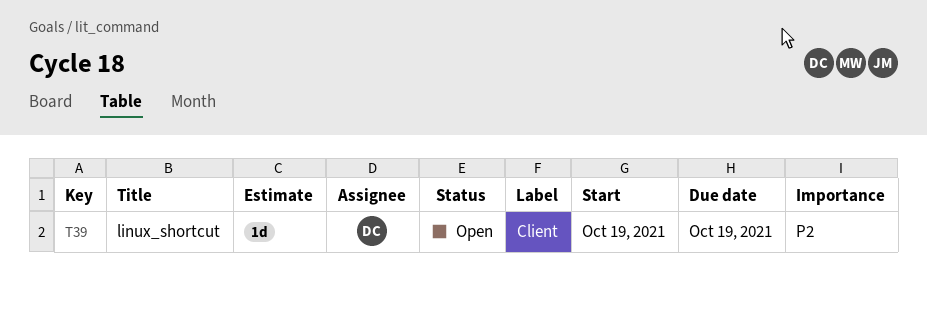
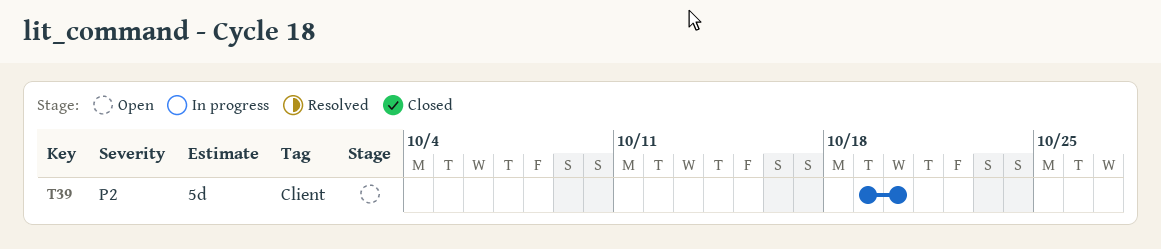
T39, estimate: 1d -> 5d
T39, due: Oct 19 -> Oct 20

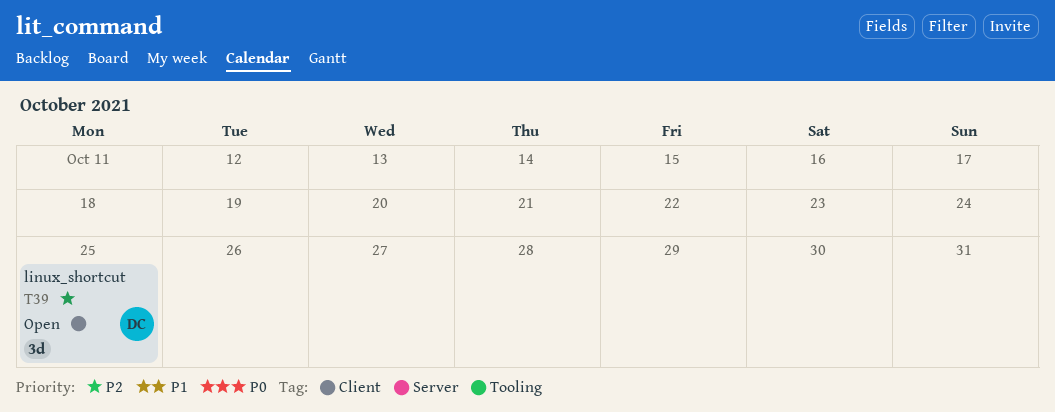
T39, estimate: 5d -> 3d
T39, due: Oct 20 -> Oct 25

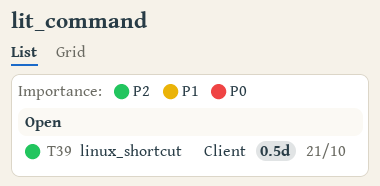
T39, estimate: 3d -> 0.5d
T39, due: Oct 25 -> Oct 21

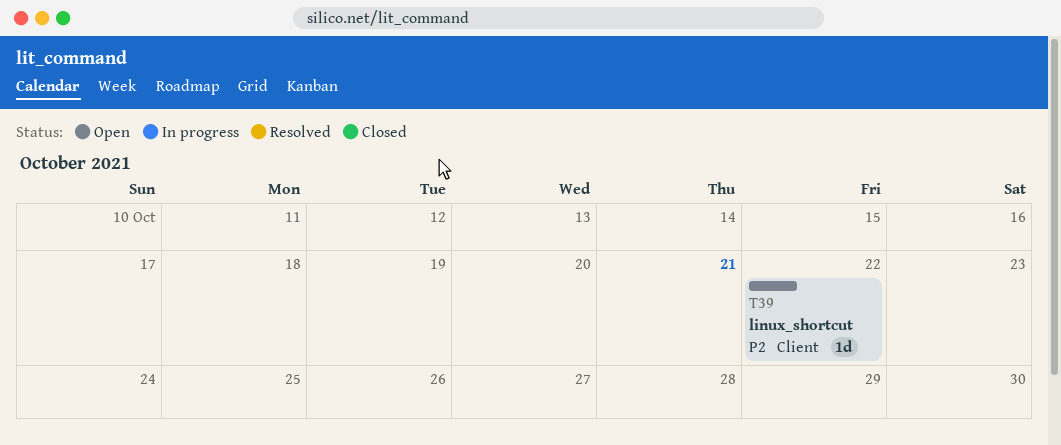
T39, estimate: 0.5d -> 1d
T39, due: Oct 21 -> Oct 22

